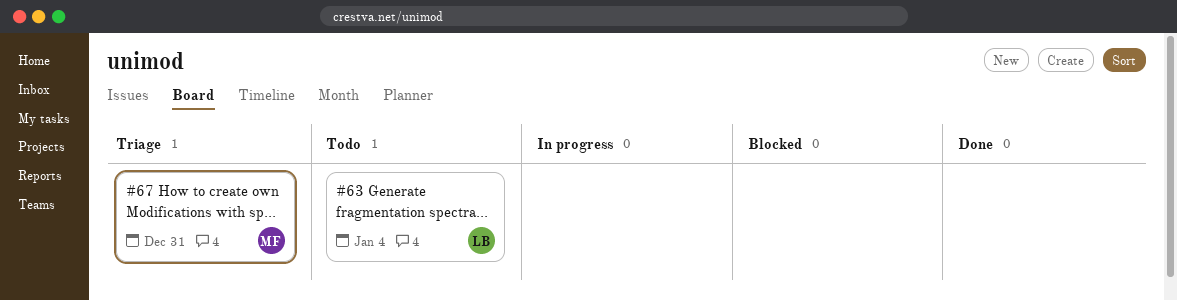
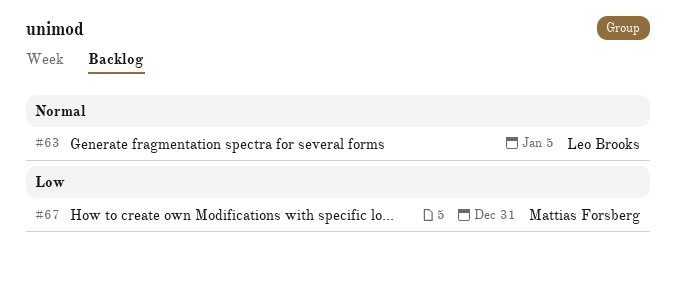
#63, due: Jan 4 -> Jan 5

